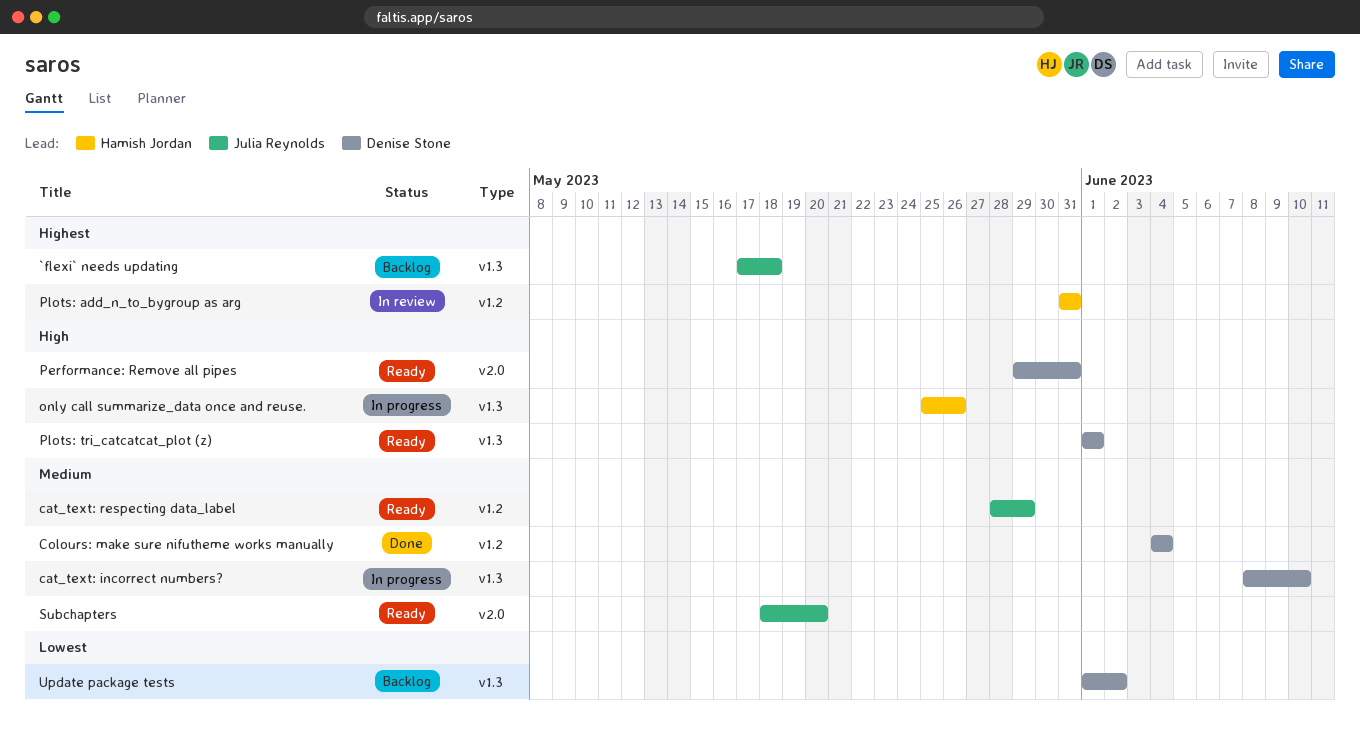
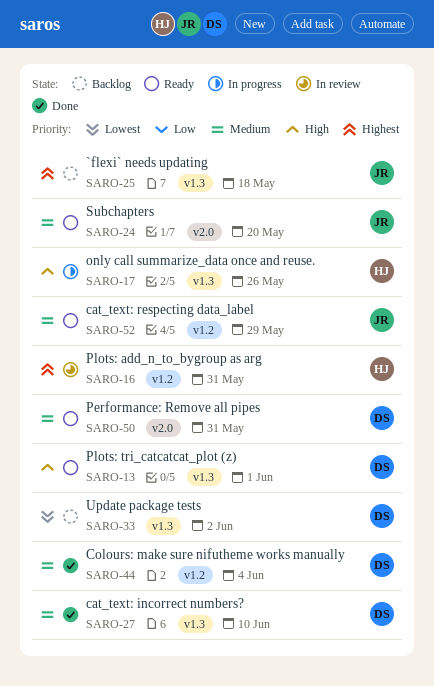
cat_text: incorrect numbers?, status: In progress -> Done
Performance: Remove all pipes, priority: High -> Medium

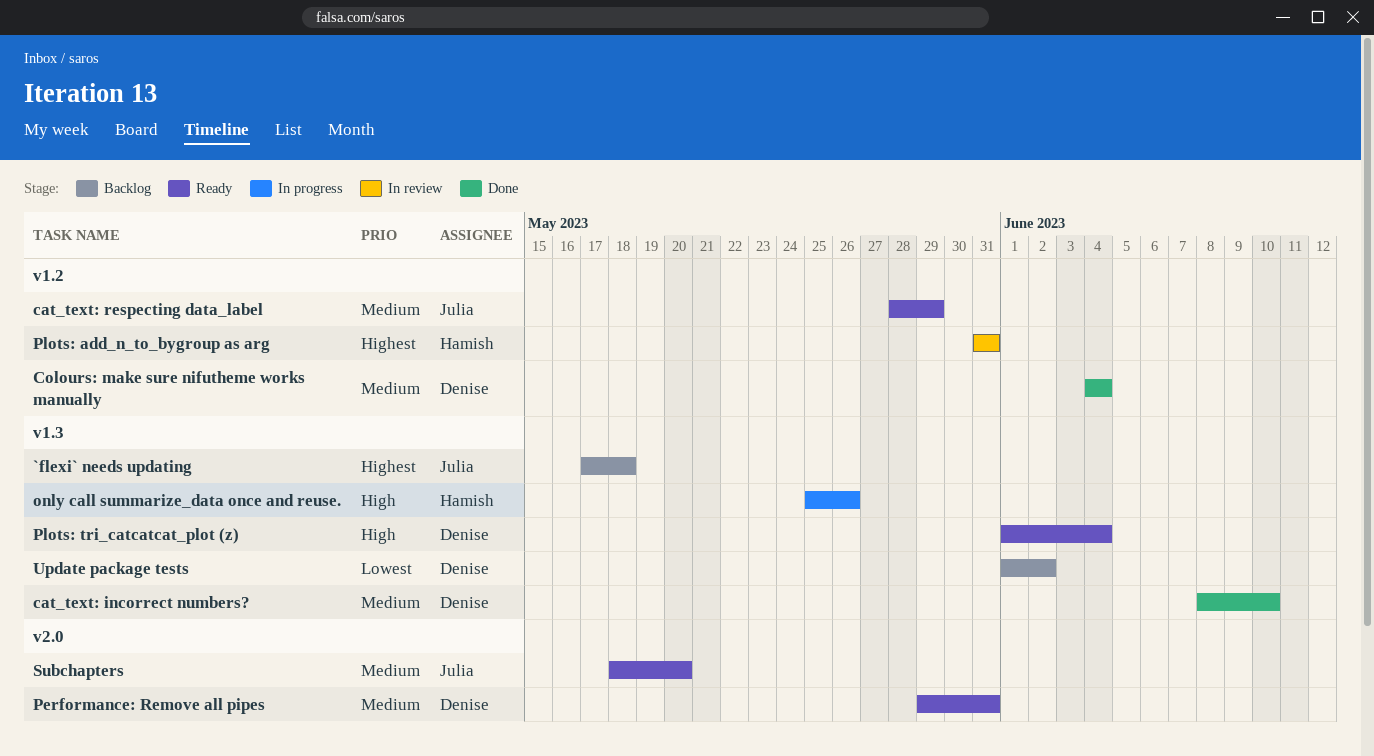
Plots: tri_catcatcat_plot (z), due: Jun 1 -> Jun 4

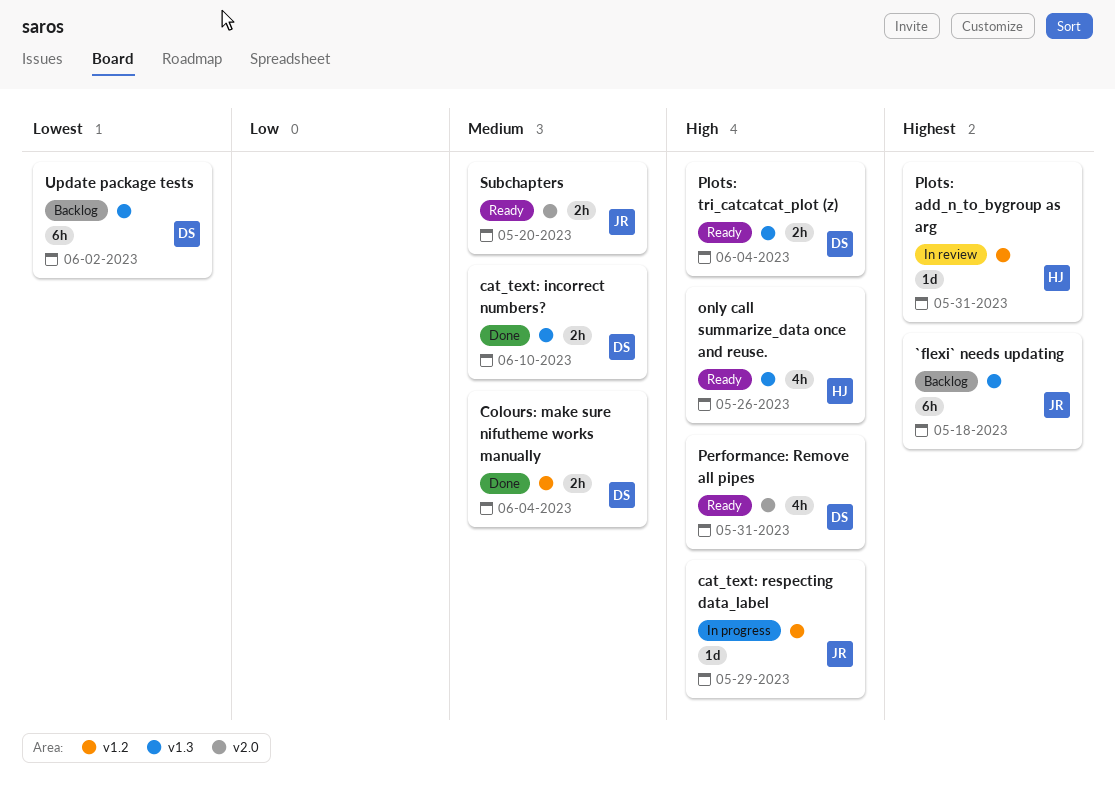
cat_text: respecting data_label, status: Ready -> In progress
cat_text: respecting data_label, priority: Medium -> High
only call summarize_data once and reuse., status: In progress -> Ready
Performance: Remove all pipes, priority: Medium -> High

